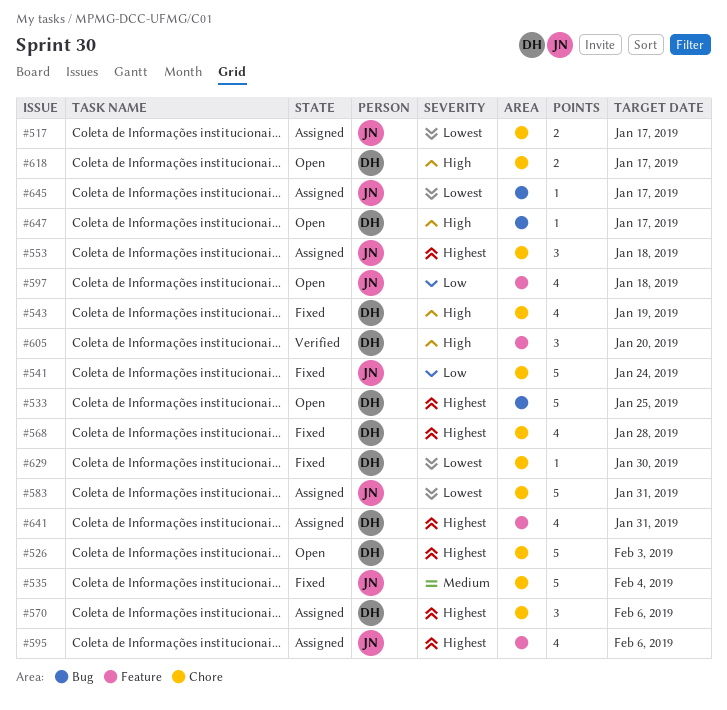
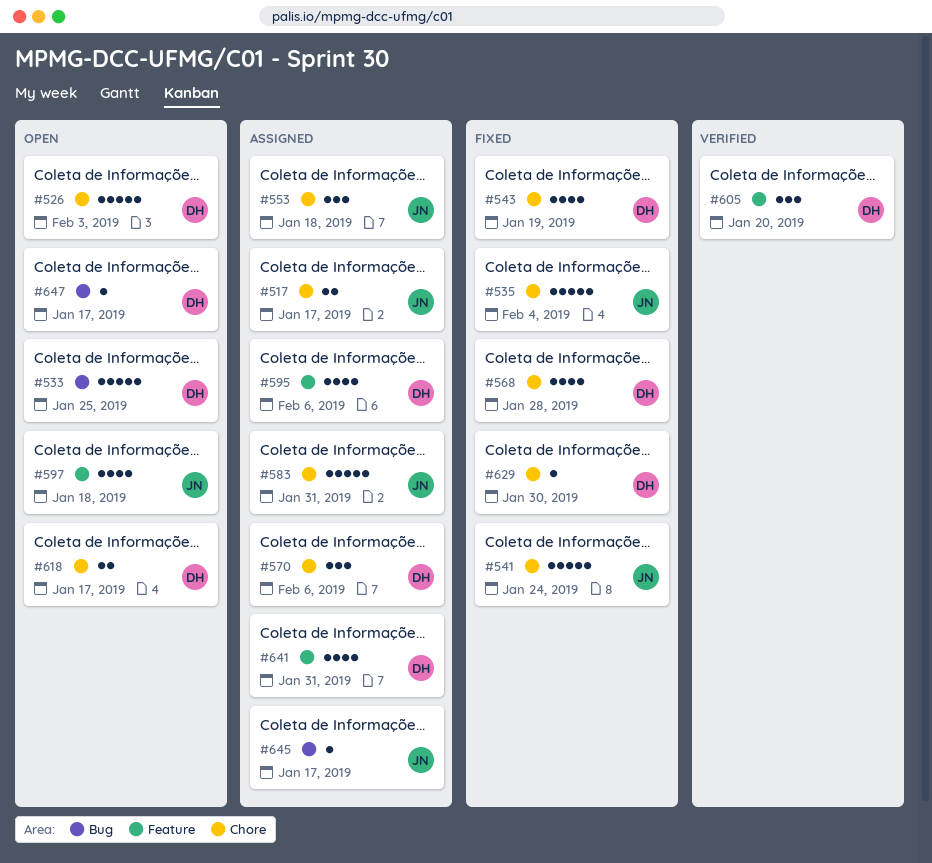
#595, owner: JN -> DH

